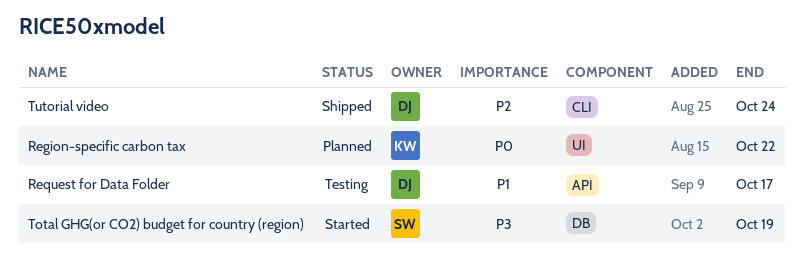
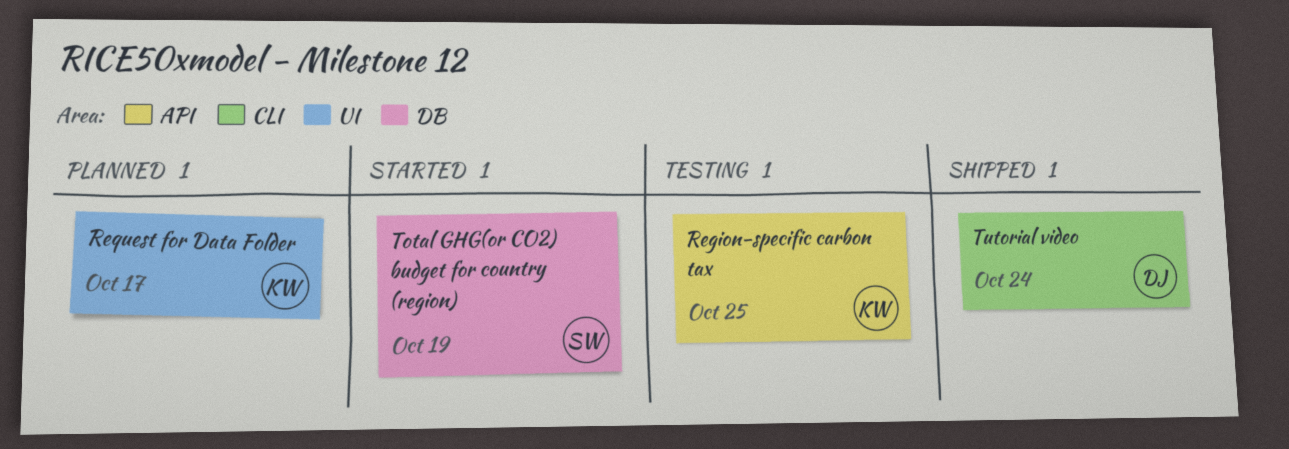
Region-specific carbon tax, status: Planned -> Testing
Region-specific carbon tax, label: UI -> API
Region-specific carbon tax, due: Oct 22 -> Oct 25
Request for Data Folder, status: Testing -> Planned
Request for Data Folder, owner: DJ -> KW
Request for Data Folder, label: API -> UI

